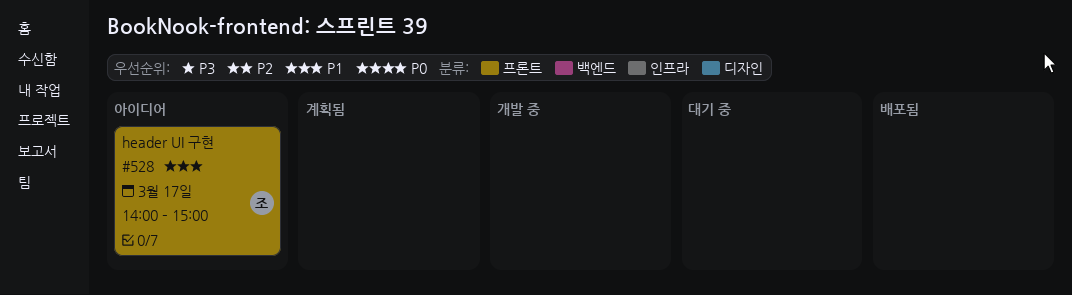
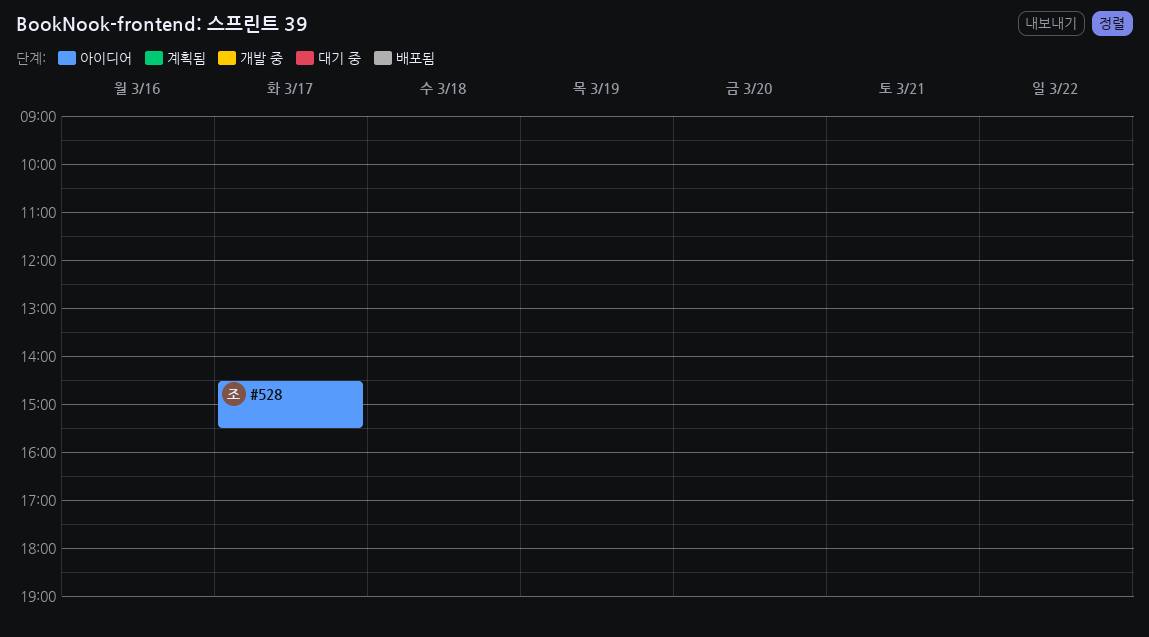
#528, begins: 14:00 -> 14:30
#528, ends: 15:00 -> 15:30

